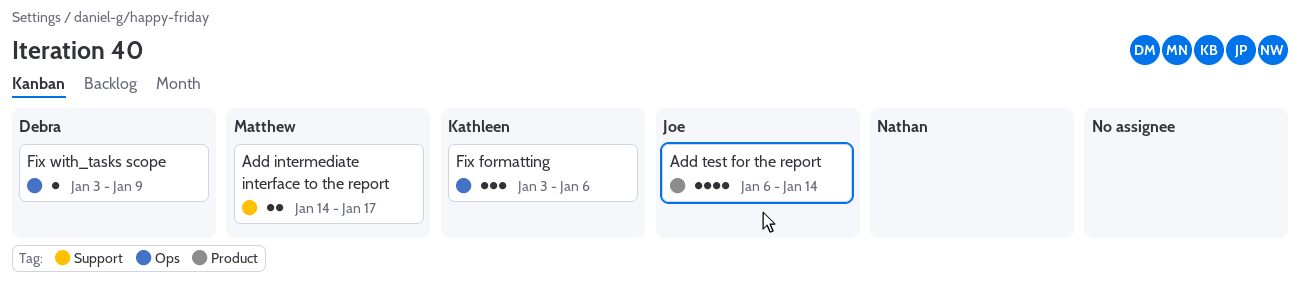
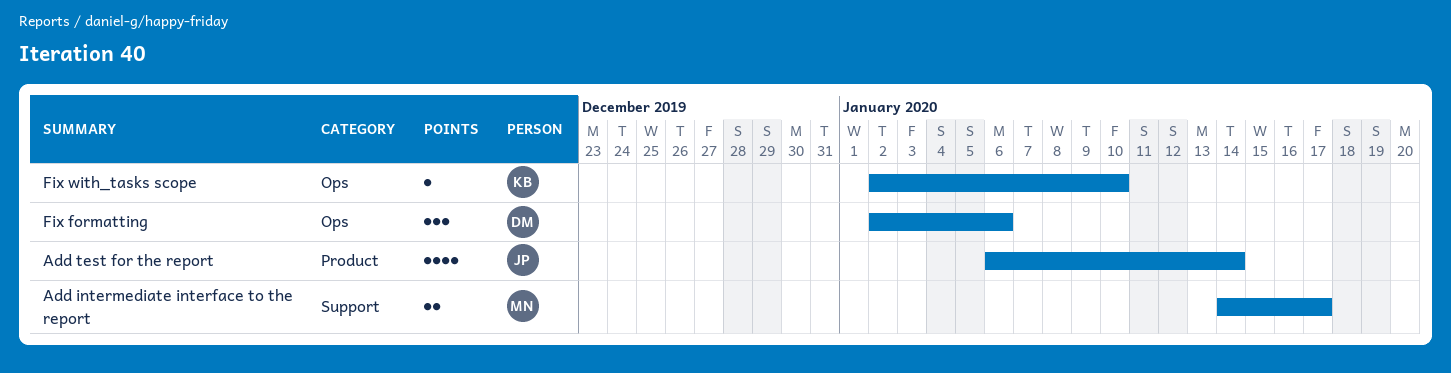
Fix formatting, owner: Kathleen -> Debra
Fix formatting, start: Jan 3 -> Jan 2
Fix with_tasks scope, owner: Debra -> Kathleen
Fix with_tasks scope, start: Jan 3 -> Jan 2
Fix with_tasks scope, due: Jan 9 -> Jan 10

